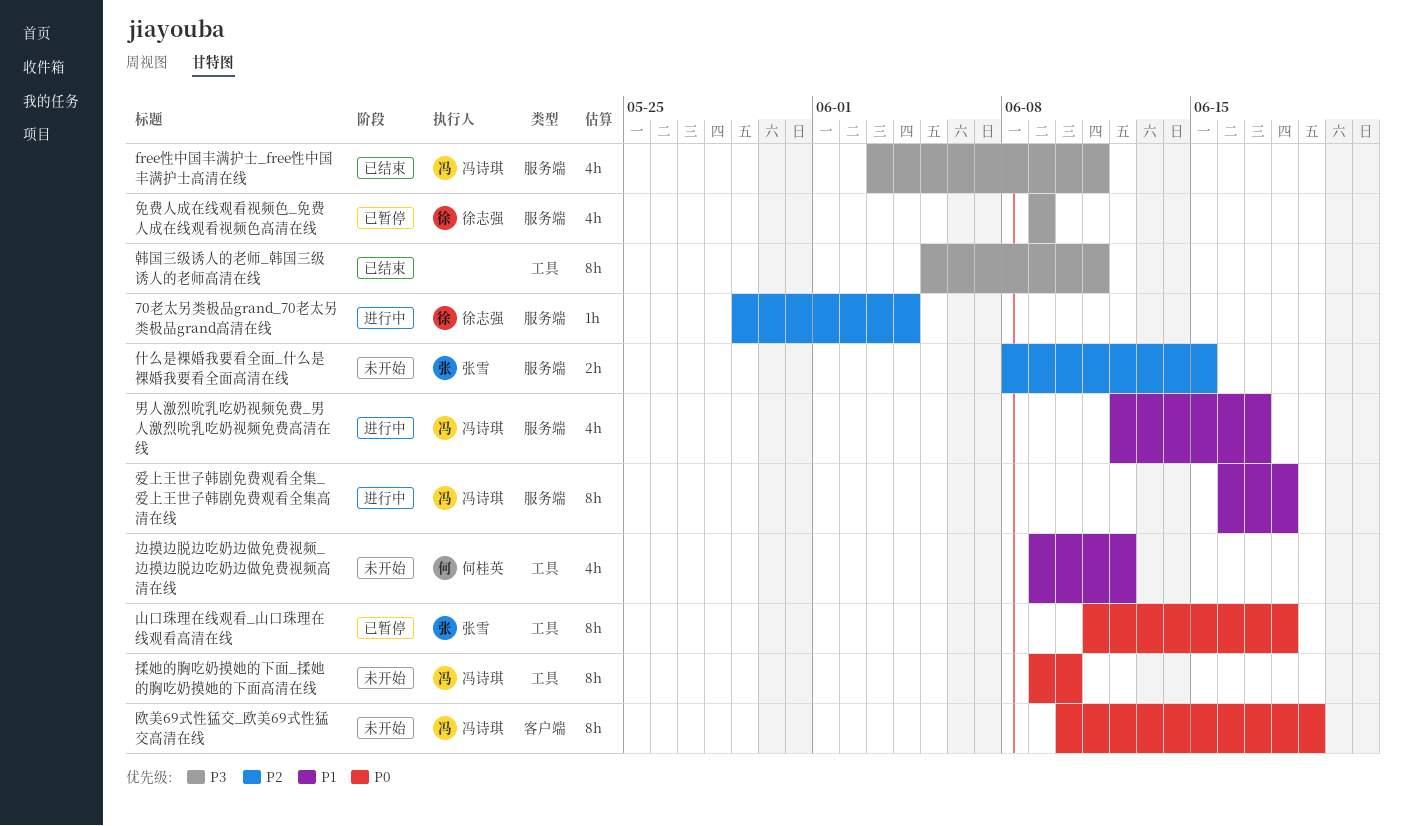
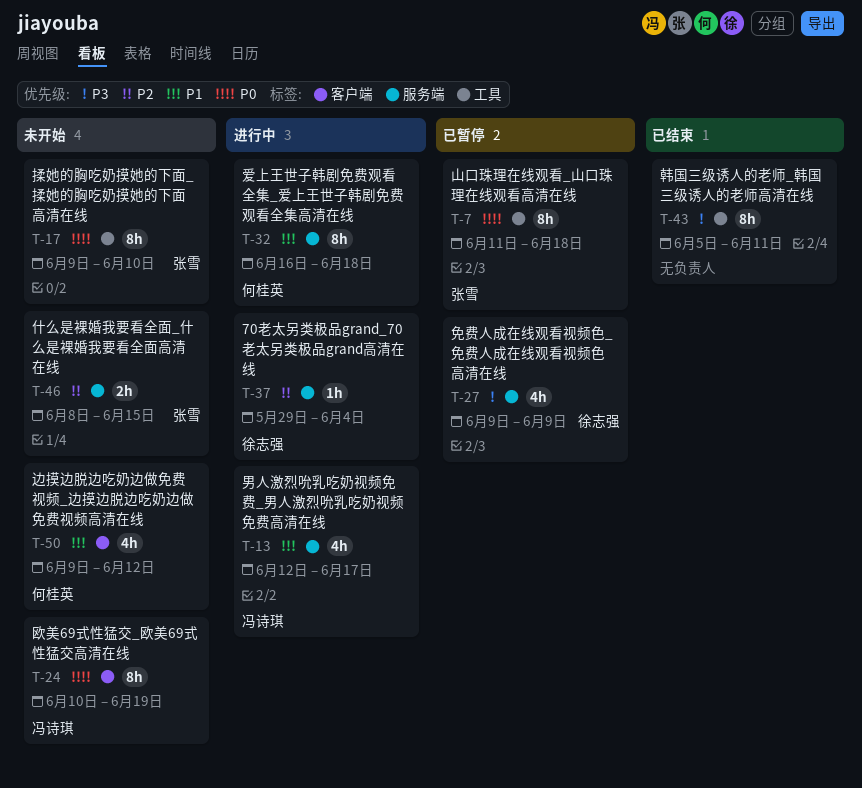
free性中国丰满护士_free性中国丰满护士高清在线: present -> none
揉她的胸吃奶摸她的下面_揉她的胸吃奶摸她的下面高清在线, owner: 冯诗琪 -> 张雪
爱上王世子韩剧免费观看全集_爱上王世子韩剧免费观看全集高清在线, owner: 冯诗琪 -> 何桂英
边摸边脱边吃奶边做免费视频_边摸边脱边吃奶边做免费视频高清在线, label: 工具 -> 客户端

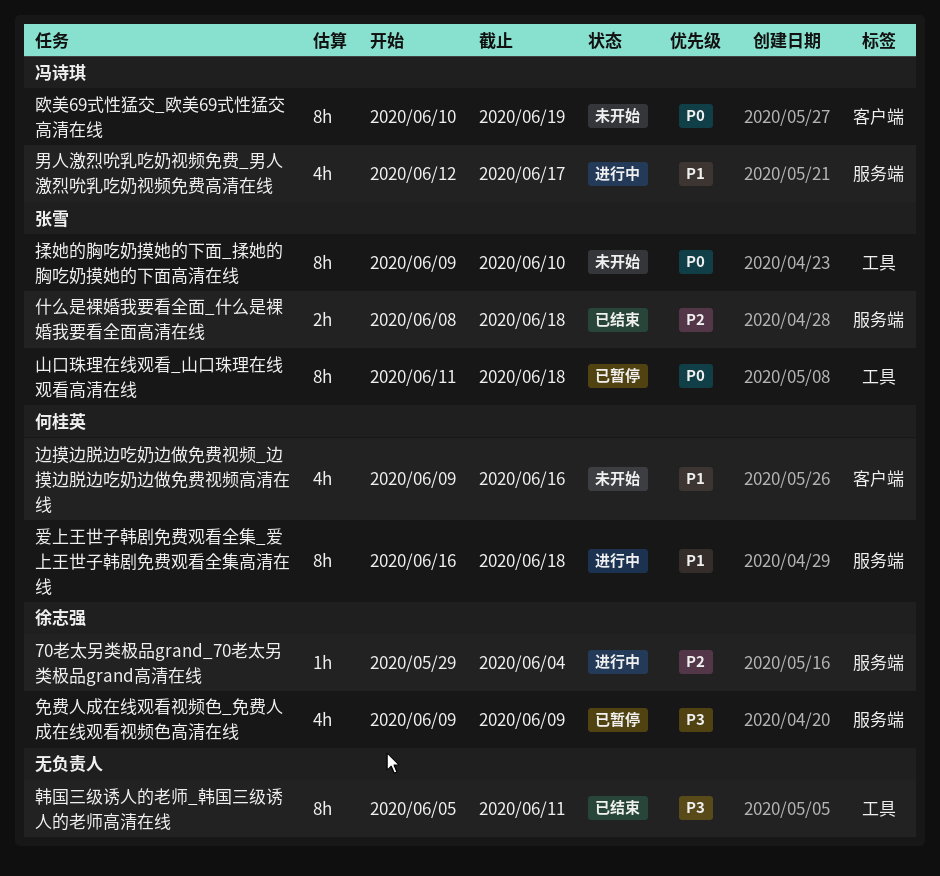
什么是裸婚我要看全面_什么是裸婚我要看全面高清在线, status: 未开始 -> 已结束
什么是裸婚我要看全面_什么是裸婚我要看全面高清在线, due: Jun 15 -> Jun 18
边摸边脱边吃奶边做免费视频_边摸边脱边吃奶边做免费视频高清在线, due: Jun 12 -> Jun 16

